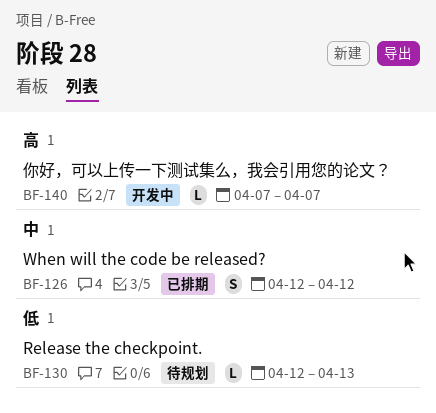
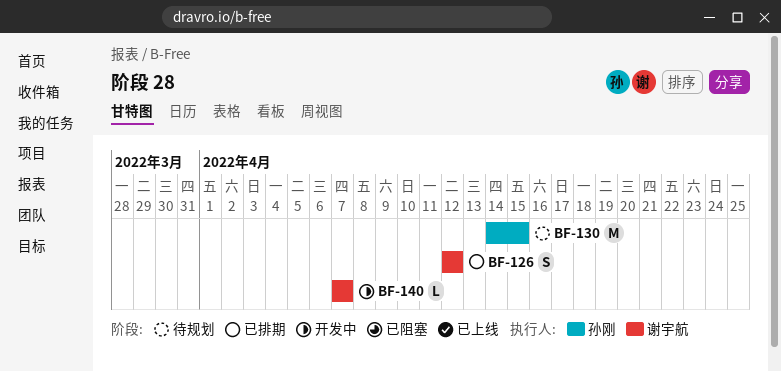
BF-130, estimate: L -> M
BF-130, start: Apr 12 -> Apr 14
BF-130, due: Apr 13 -> Apr 15

